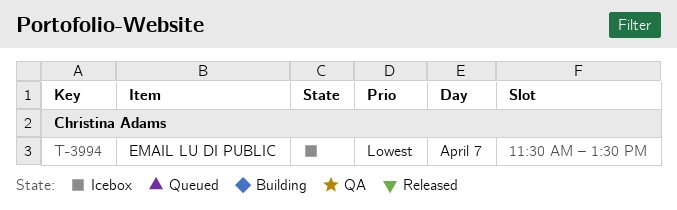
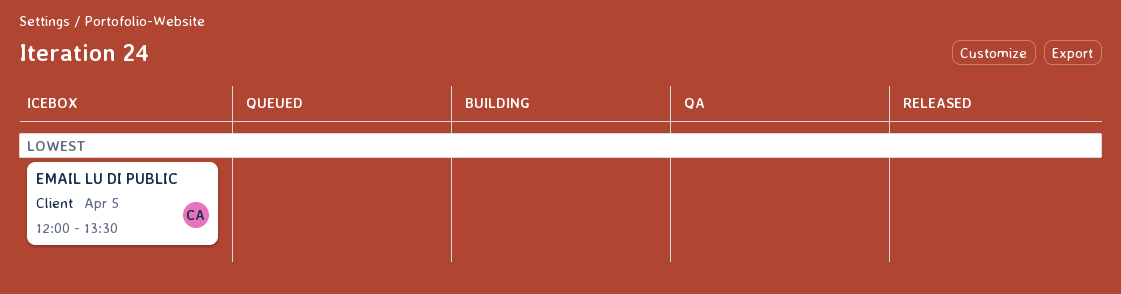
EMAIL LU DI PUBLIC, day: Apr 7 -> Apr 5
EMAIL LU DI PUBLIC, begins: 11:30 -> 12:00

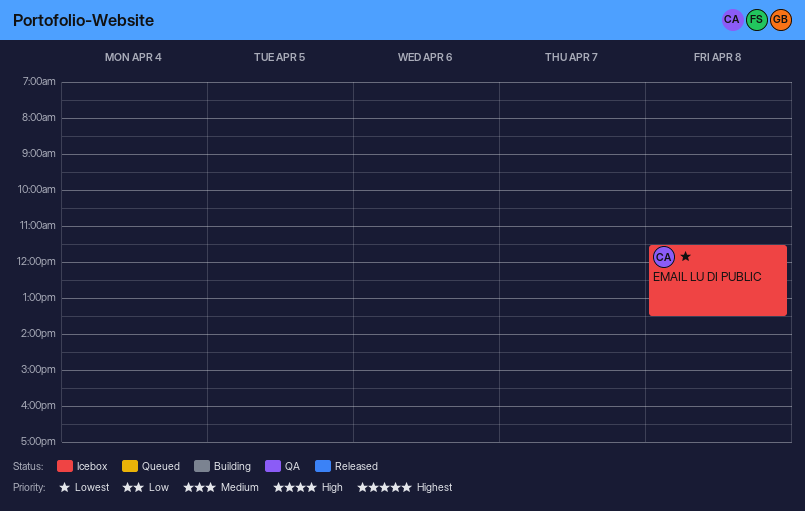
EMAIL LU DI PUBLIC, day: Apr 5 -> Apr 8
EMAIL LU DI PUBLIC, begins: 12:00 -> 11:30

